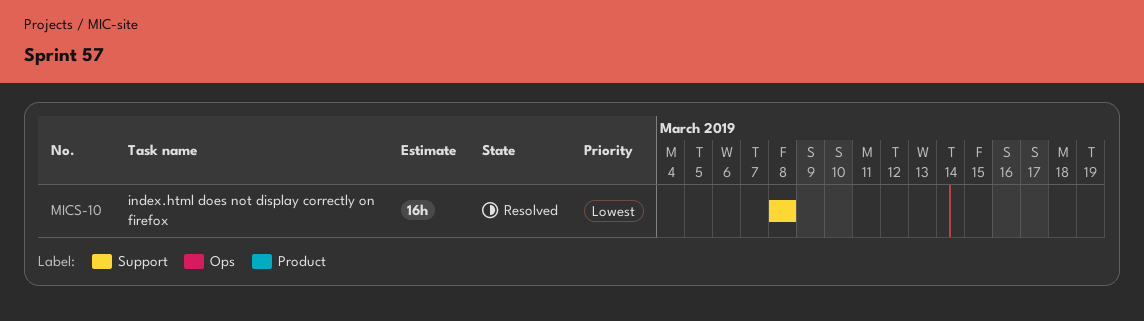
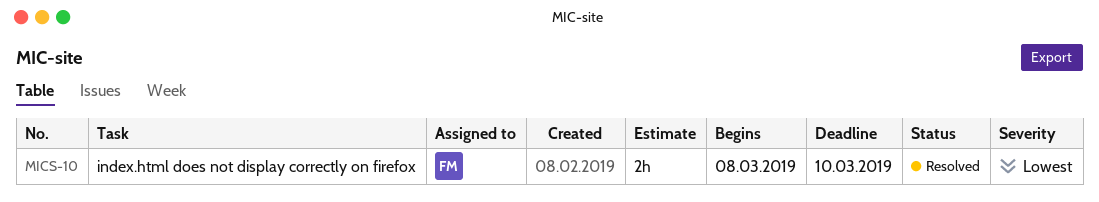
MICS-10, estimate: 16h -> 2h
MICS-10, due: Mar 8 -> Mar 10

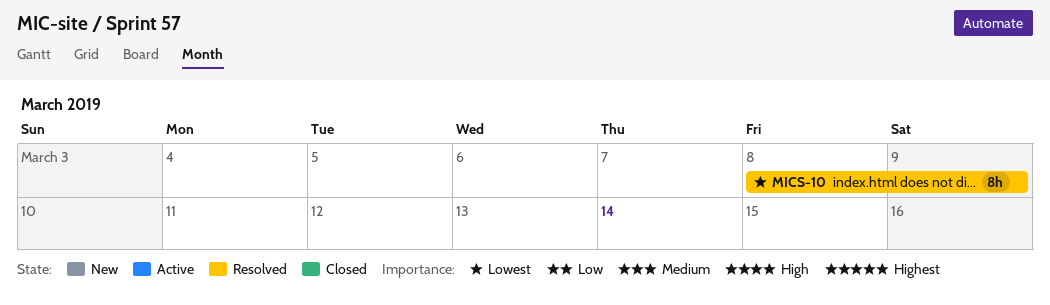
MICS-10, estimate: 2h -> 8h
MICS-10, due: Mar 10 -> Mar 9

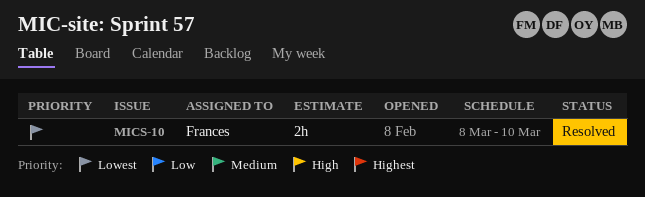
MICS-10, estimate: 8h -> 2h
MICS-10, due: Mar 9 -> Mar 10

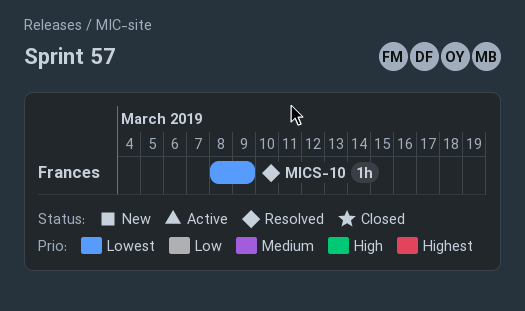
MICS-10, estimate: 2h -> 1h
MICS-10, due: Mar 10 -> Mar 9

